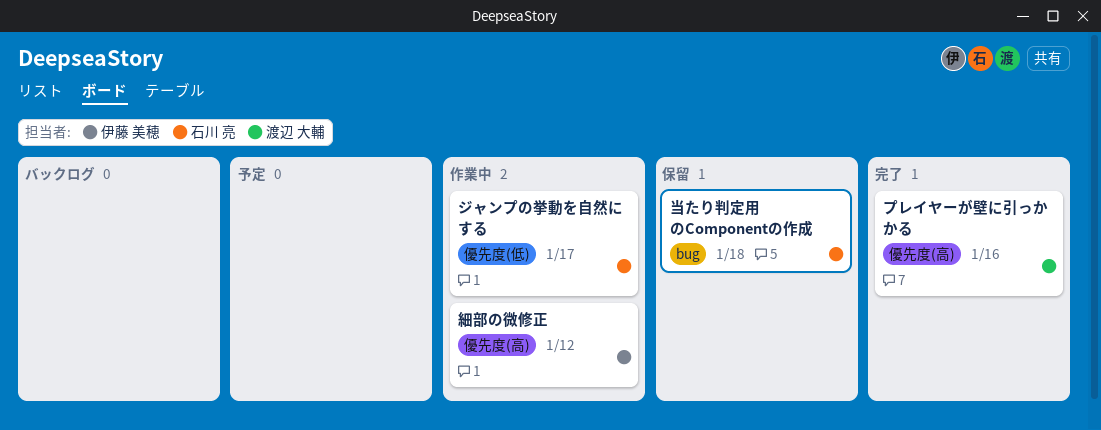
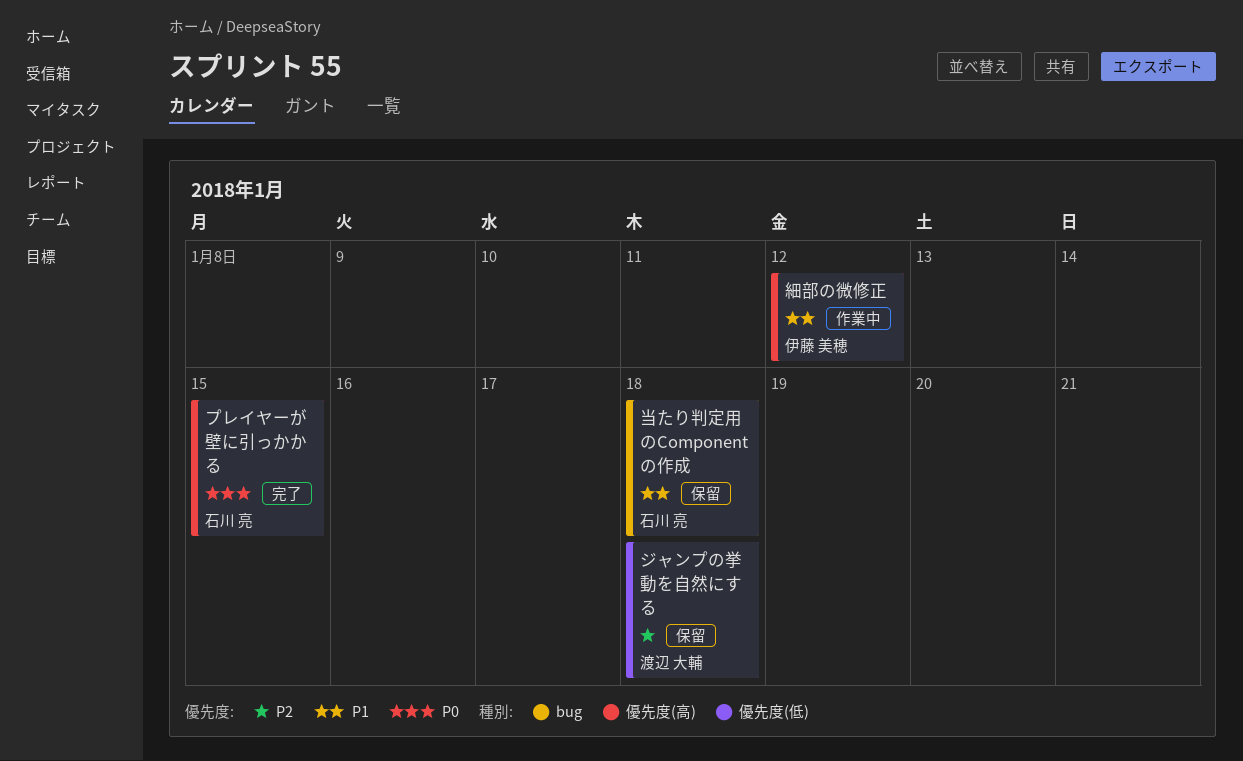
ジャンプの挙動を自然にする, status: 作業中 -> 保留
ジャンプの挙動を自然にする, owner: 石川 亮 -> 渡辺 大輔
ジャンプの挙動を自然にする, due: Jan 17 -> Jan 18
プレイヤーが壁に引っかかる, owner: 渡辺 大輔 -> 石川 亮
プレイヤーが壁に引っかかる, due: Jan 16 -> Jan 15

